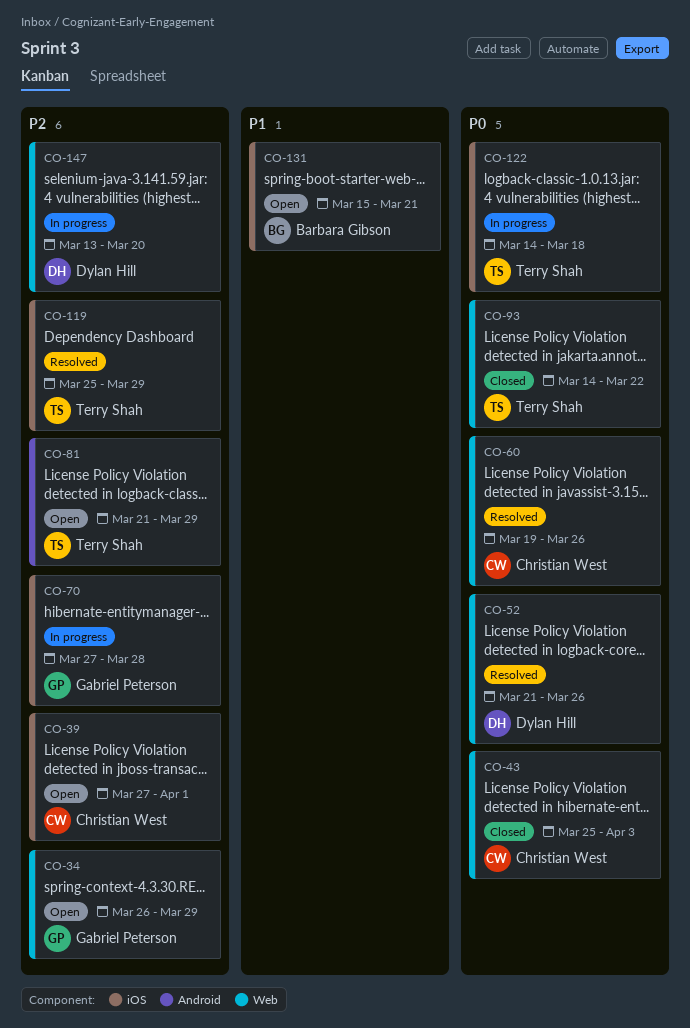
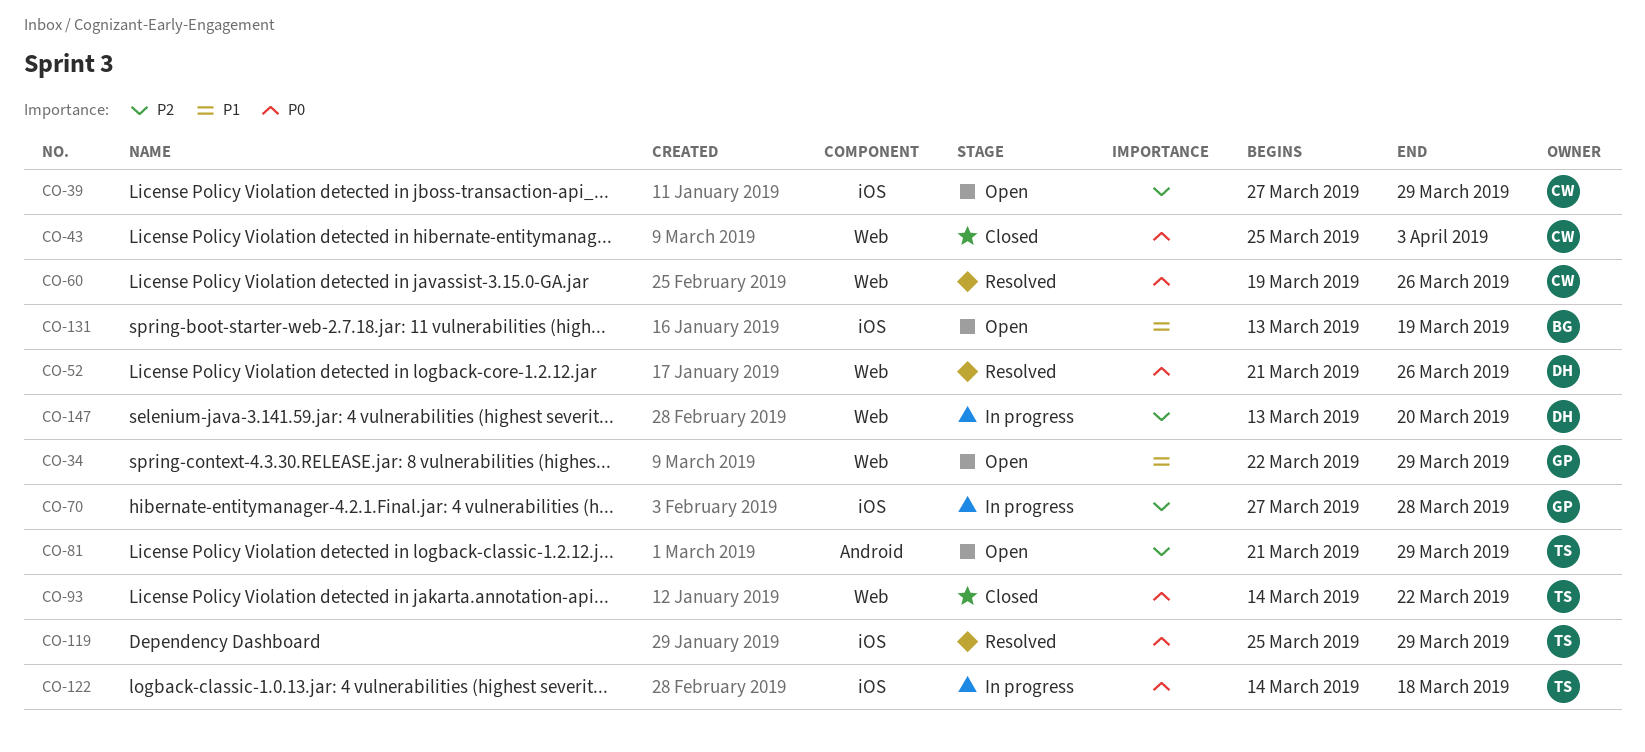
CO-34, priority: P2 -> P1
CO-34, start: Mar 26 -> Mar 22
CO-39, due: Apr 1 -> Mar 29
CO-119, priority: P2 -> P0
CO-131, start: Mar 15 -> Mar 13
CO-131, due: Mar 21 -> Mar 19

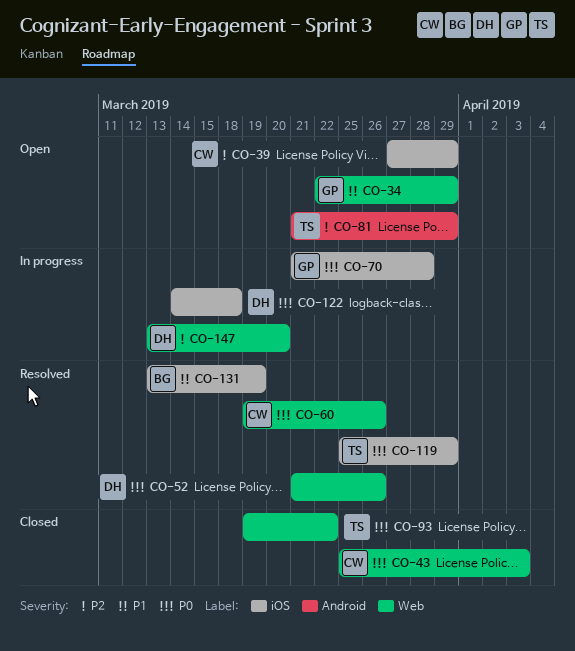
CO-70, priority: P2 -> P0
CO-70, start: Mar 27 -> Mar 21
CO-93, start: Mar 14 -> Mar 19
CO-122, owner: TS -> DH
CO-131, status: Open -> Resolved

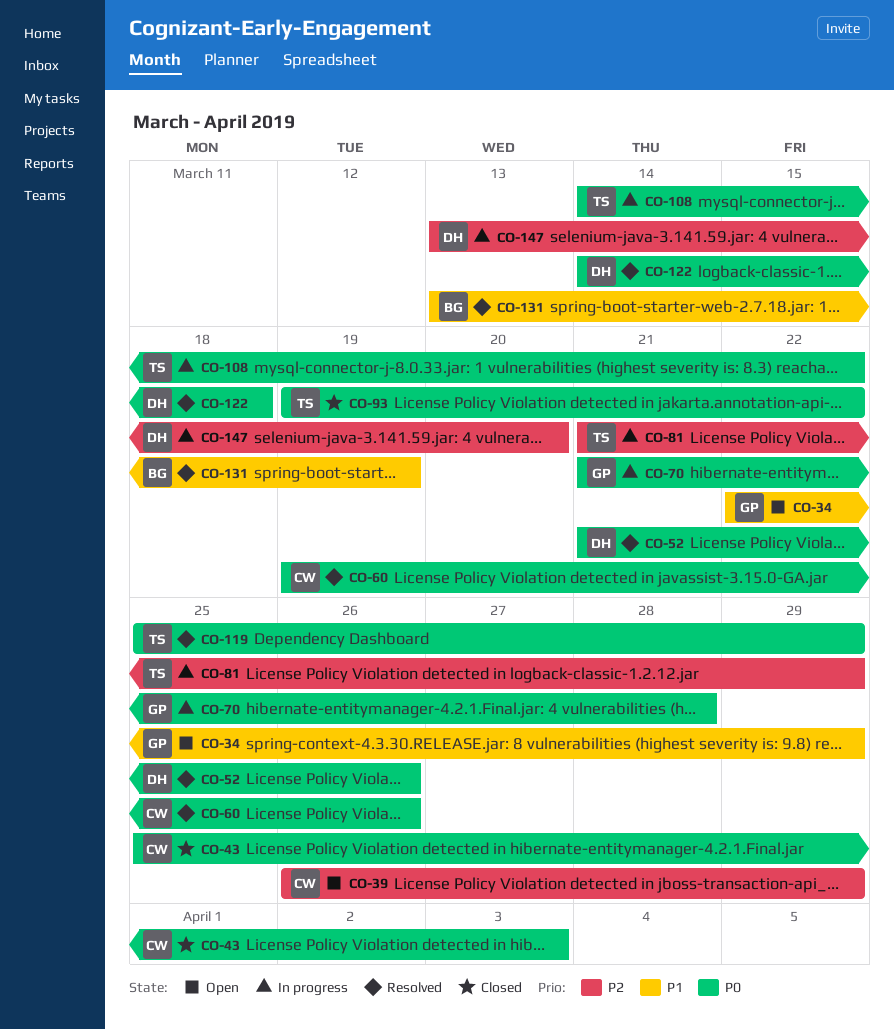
CO-39, start: Mar 27 -> Mar 26
CO-81, status: Open -> In progress
CO-108: none -> present
CO-122, status: In progress -> Resolved

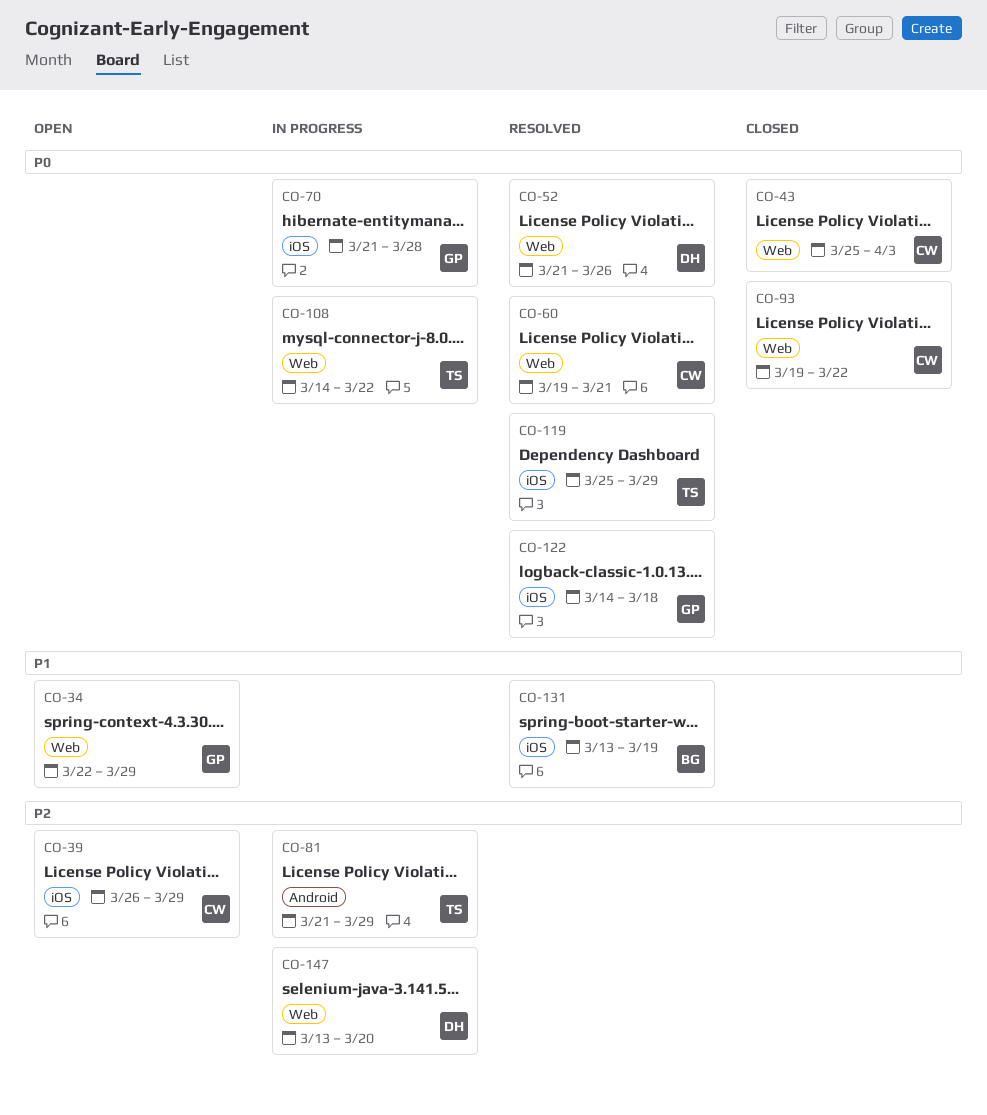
CO-60, due: Mar 26 -> Mar 21
CO-93, owner: TS -> CW
CO-122, owner: DH -> GP

